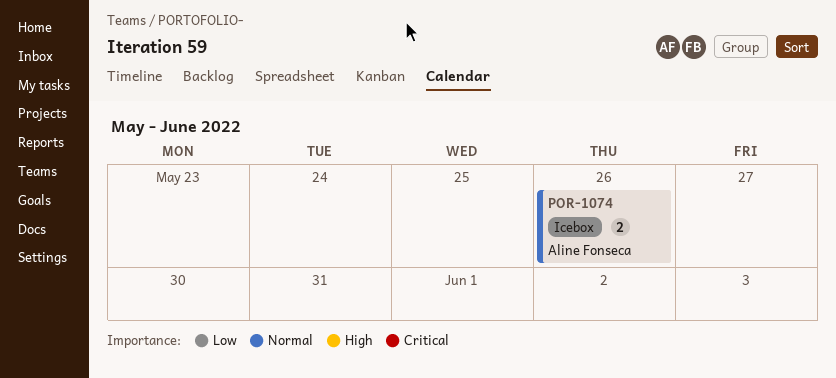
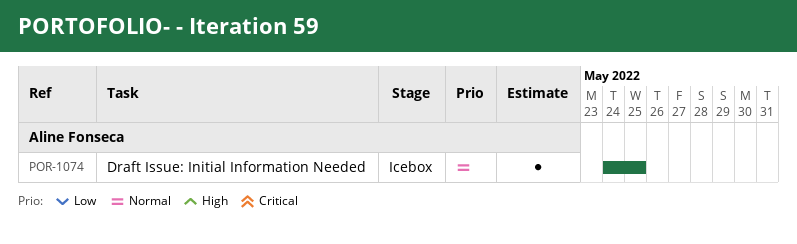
POR-1074, estimate: 2 -> 1
POR-1074, due: May 26 -> May 25

